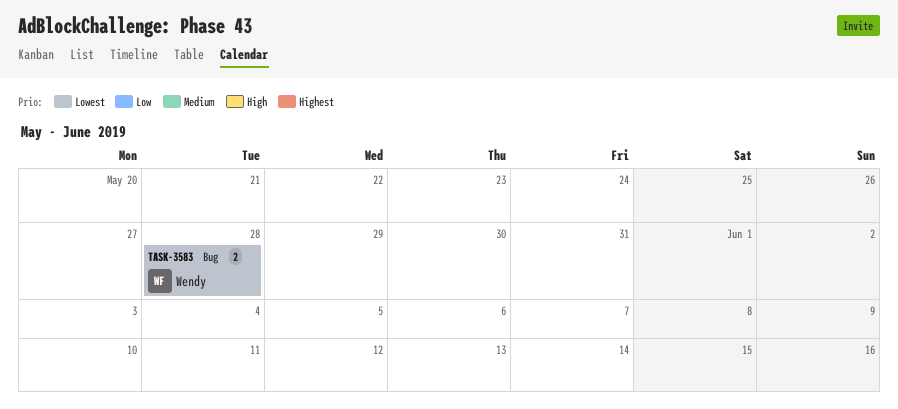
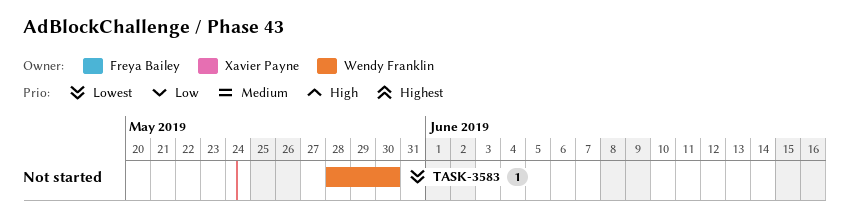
TASK-3583, estimate: 2 -> 1
TASK-3583, due: May 28 -> May 30

